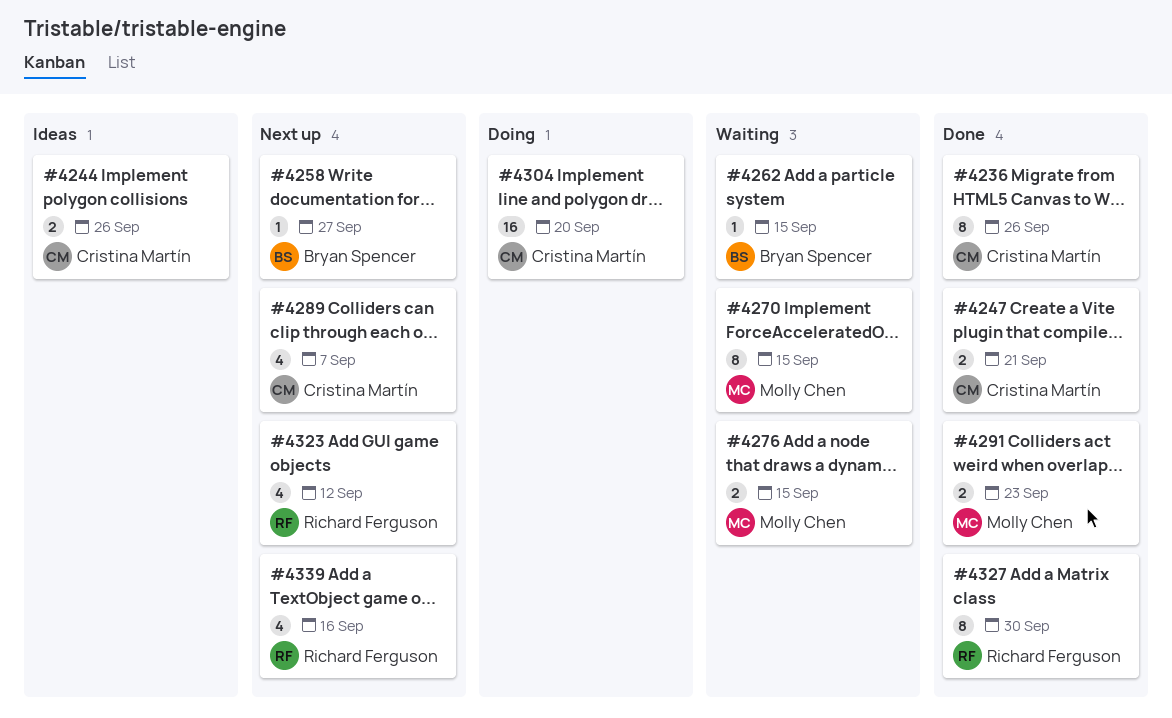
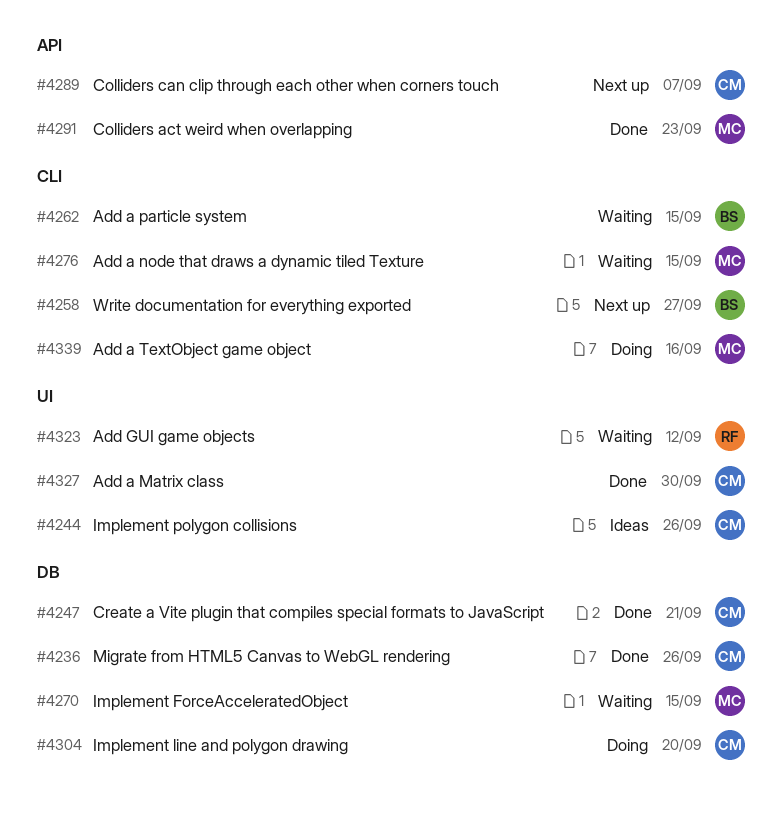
#4323, status: Next up -> Waiting
#4327, owner: Richard Ferguson -> Cristina Martín
#4339, status: Next up -> Doing
#4339, owner: Richard Ferguson -> Molly Chen

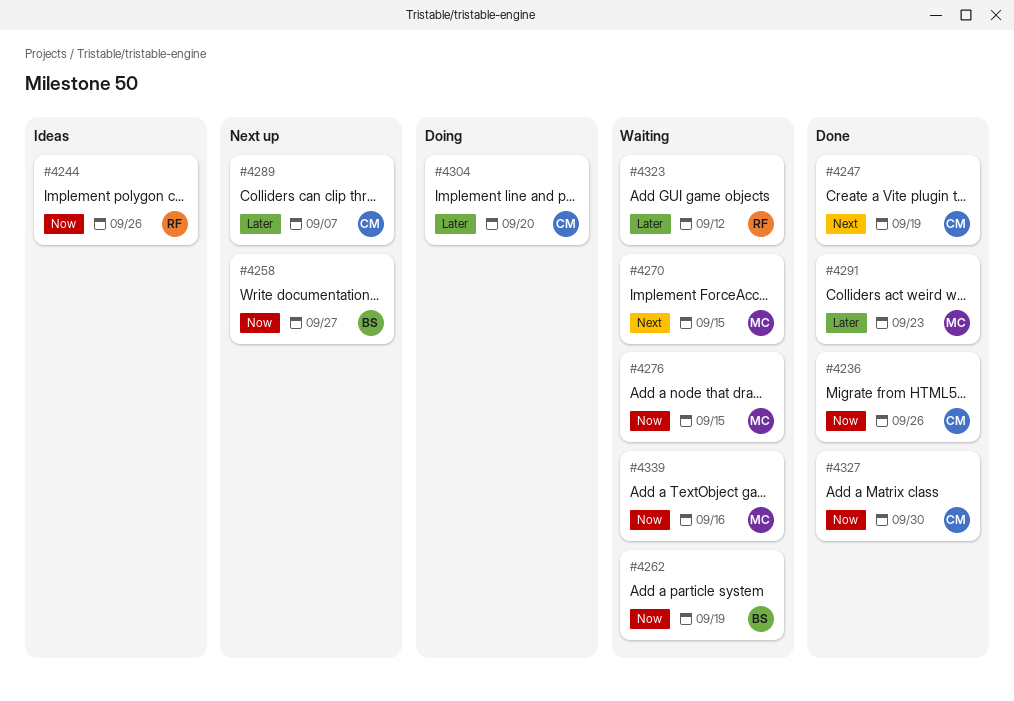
#4244, owner: CM -> RF
#4247, due: Sep 21 -> Sep 19
#4262, due: Sep 15 -> Sep 19
#4339, status: Doing -> Waiting

